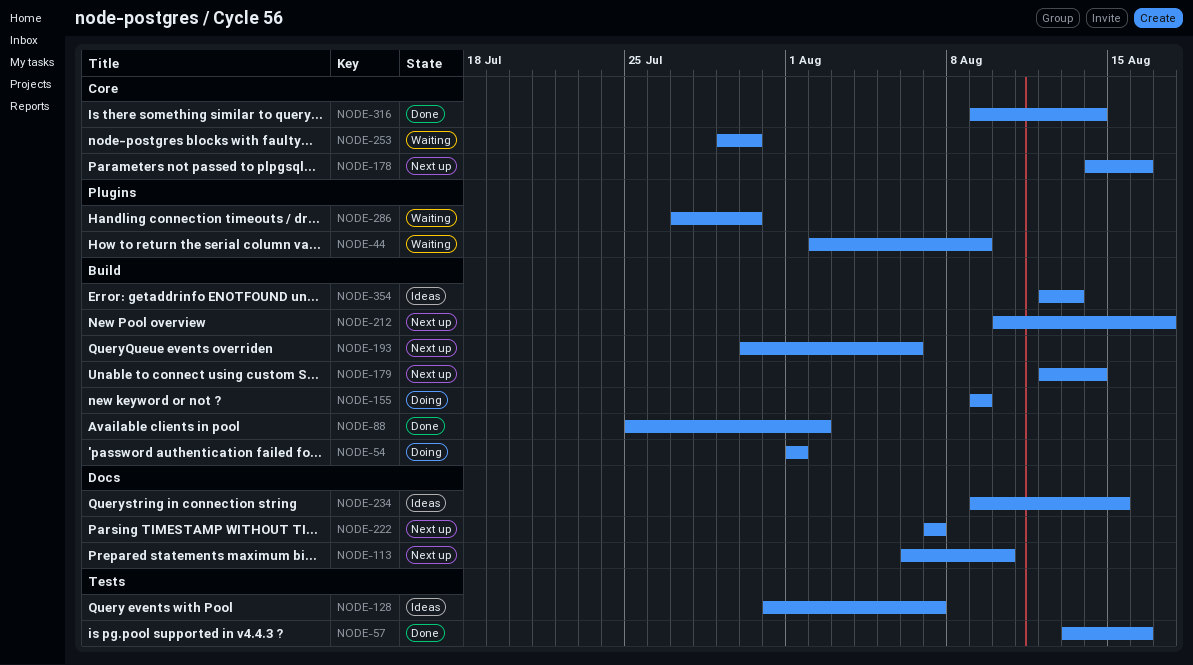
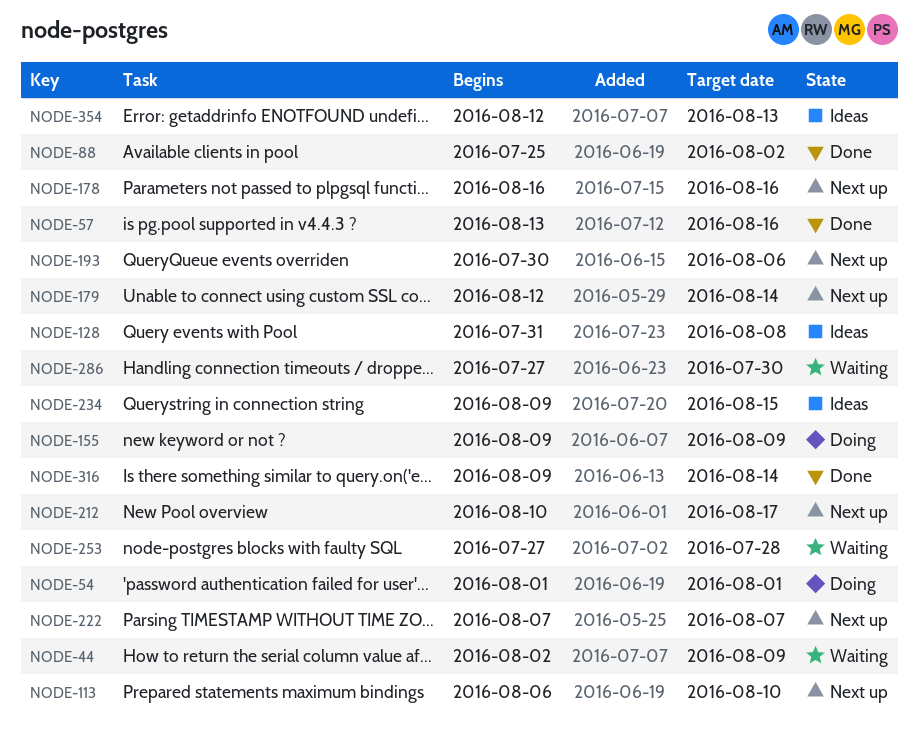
NODE-128, due: Aug 7 -> Aug 8
NODE-178, start: Aug 14 -> Aug 16
NODE-253, start: Jul 29 -> Jul 27
NODE-253, due: Jul 30 -> Jul 28

